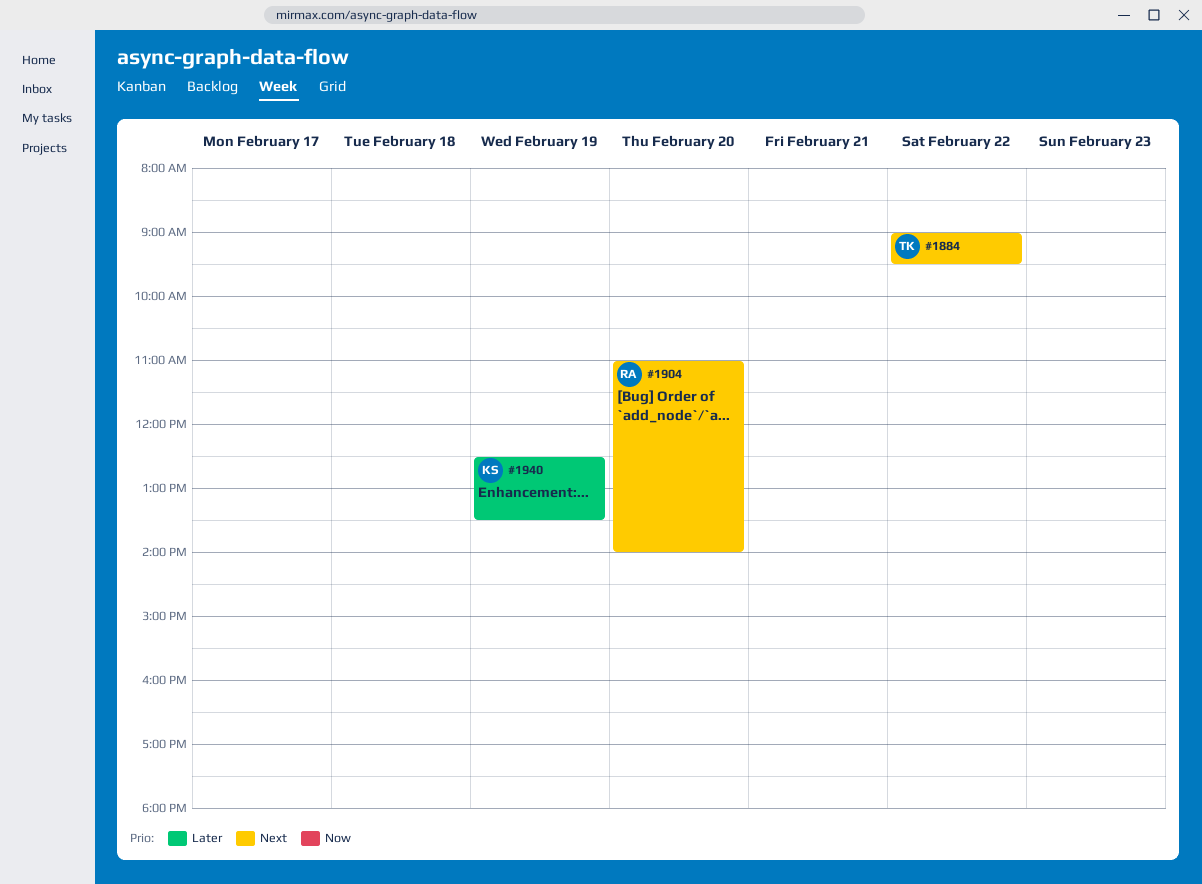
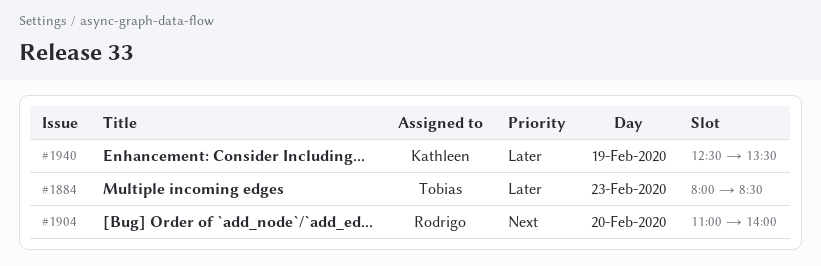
#1884, priority: Next -> Later
#1884, day: Feb 22 -> Feb 23
#1884, begins: 09:00 -> 08:00
#1884, ends: 09:30 -> 08:30

